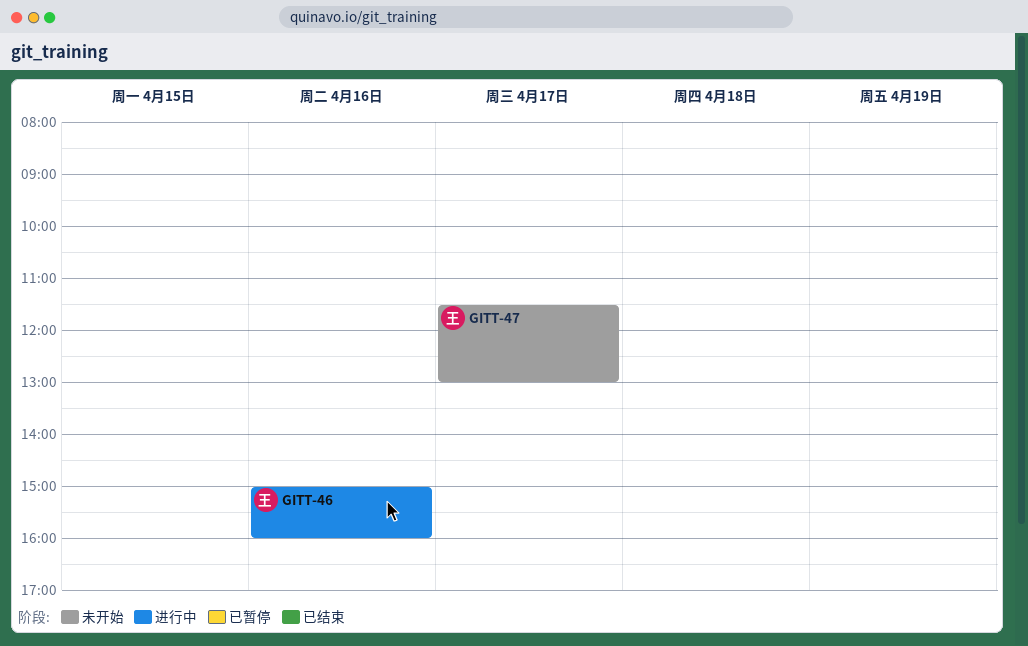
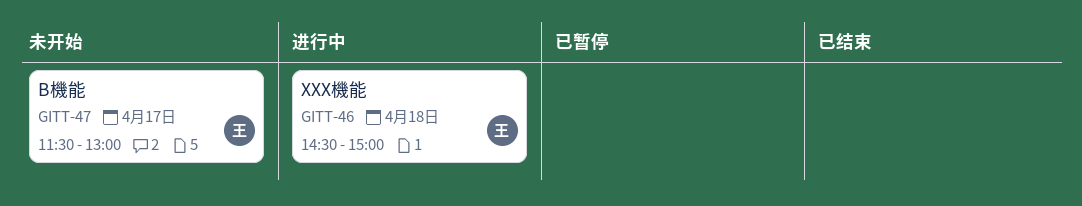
GITT-46, day: Apr 16 -> Apr 18
GITT-46, begins: 15:00 -> 14:30
GITT-46, ends: 16:00 -> 15:00

